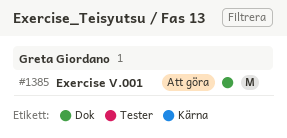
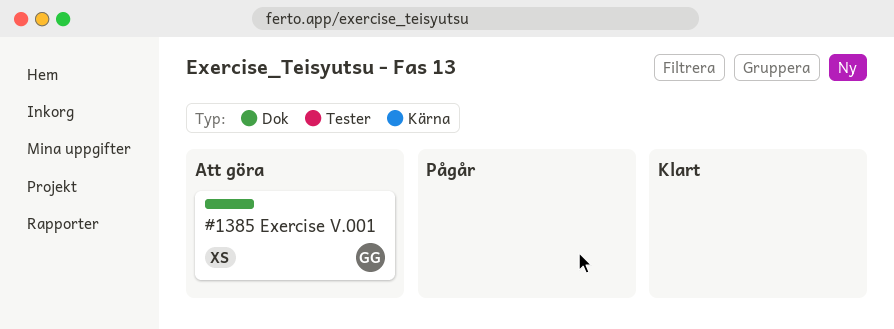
#1385, estimate: M -> XS

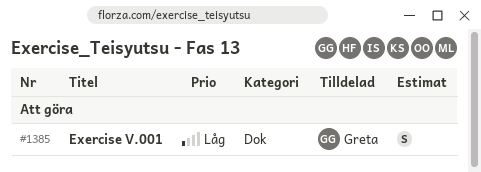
#1385, estimate: XS -> S

